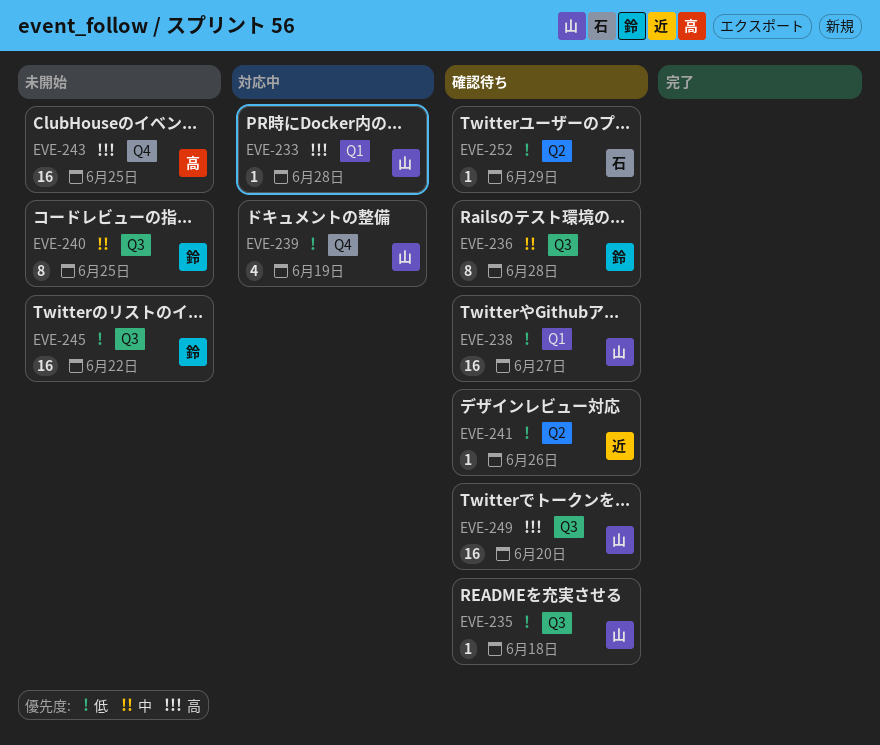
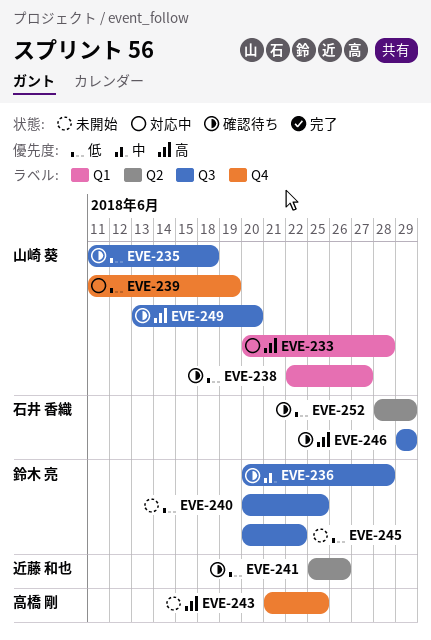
EVE-240, priority: 中 -> 低
EVE-246: none -> present

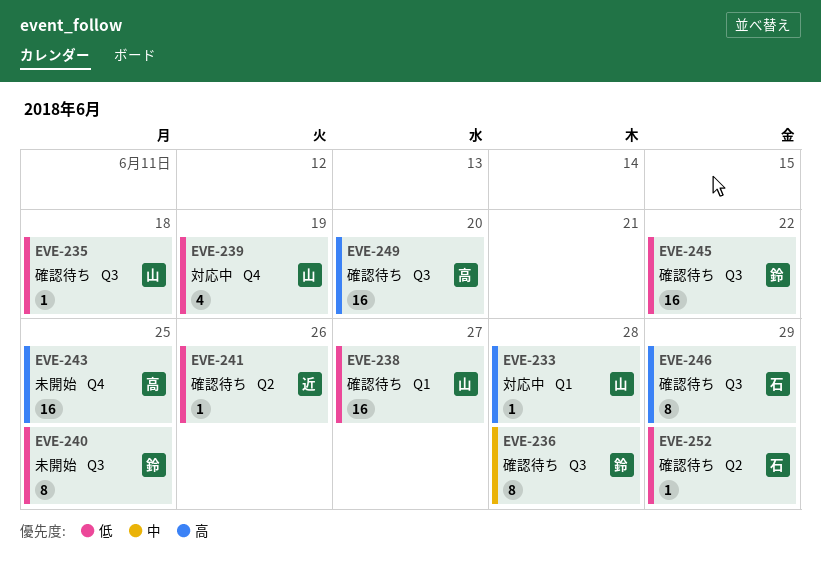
EVE-245, status: 未開始 -> 確認待ち
EVE-249, owner: 山崎 葵 -> 高橋 剛

